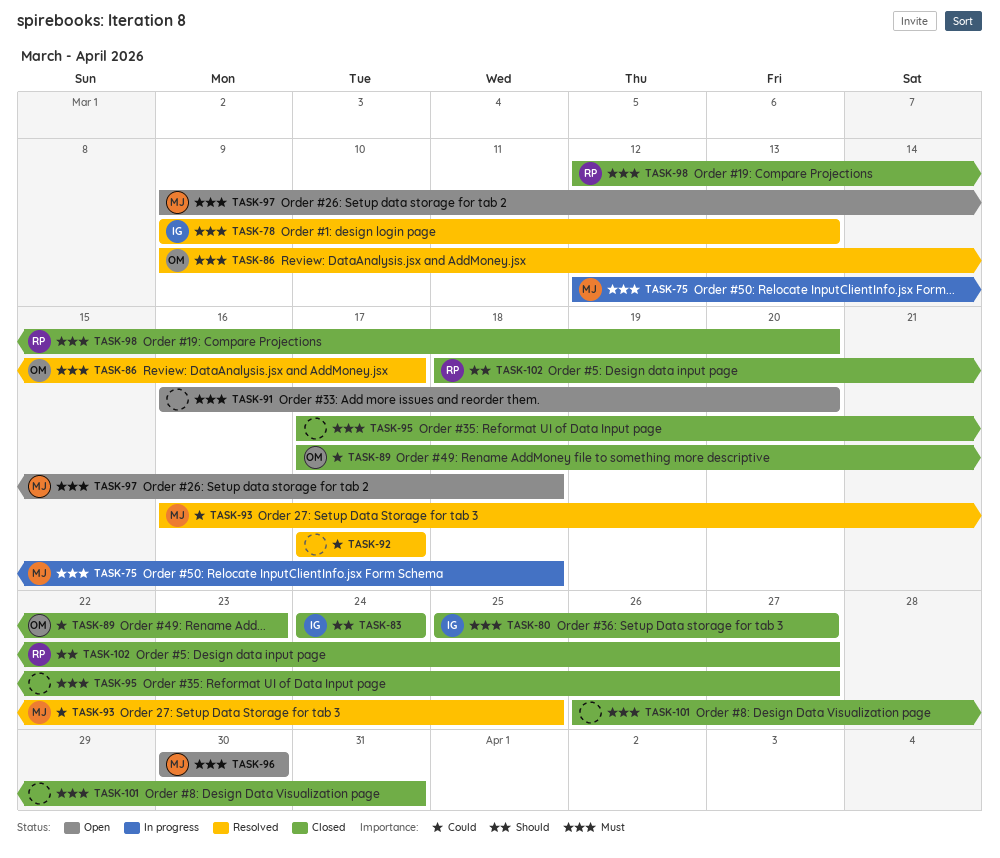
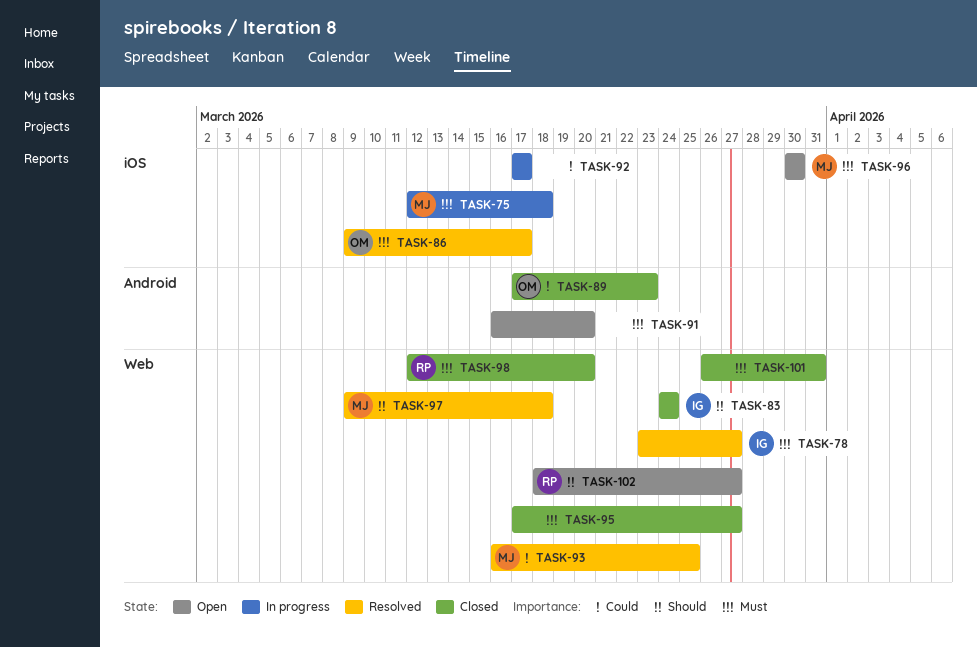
TASK-78, start: Mar 9 -> Mar 23
TASK-78, due: Mar 13 -> Mar 27
TASK-80: present -> none
TASK-92, status: Resolved -> In progress
TASK-97, status: Open -> Resolved
TASK-97, priority: Must -> Should
TASK-102, status: Closed -> Open

